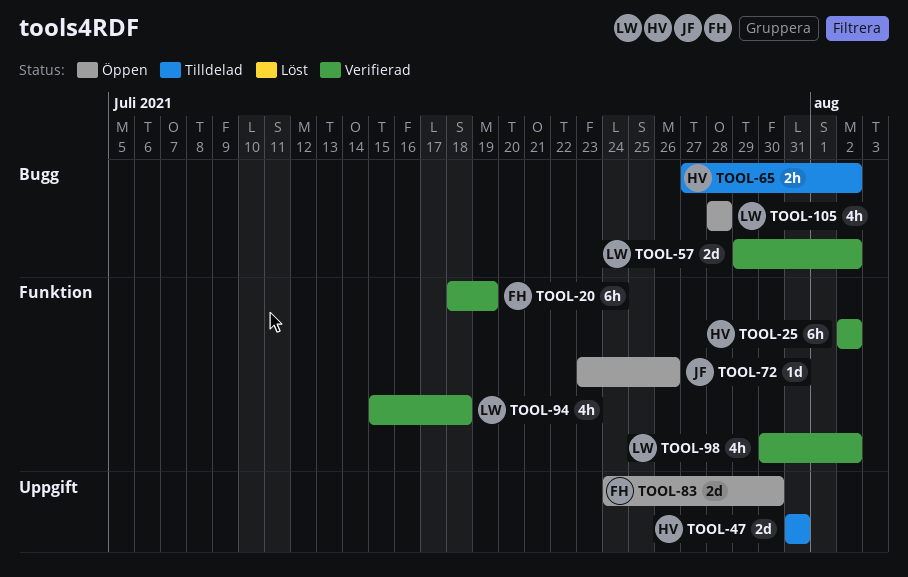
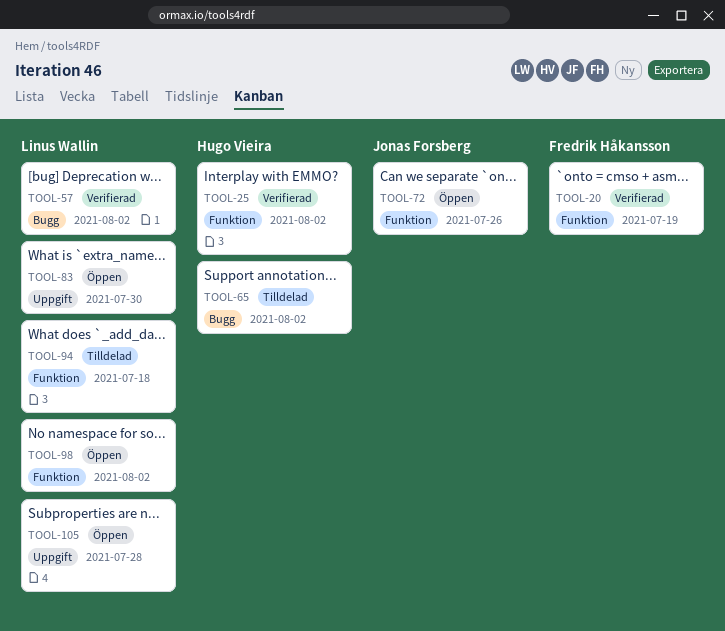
TOOL-47: present -> none
TOOL-83, owner: Fredrik Håkansson -> Linus Wallin
TOOL-94, status: Verifierad -> Tilldelad
TOOL-98, status: Verifierad -> Öppen
TOOL-105, label: Bugg -> Uppgift

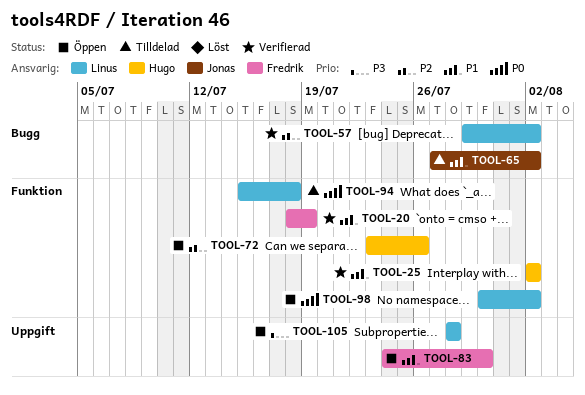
TOOL-65, owner: Hugo Vieira -> Jonas Forsberg
TOOL-72, owner: Jonas Forsberg -> Hugo Vieira
TOOL-83, owner: Linus Wallin -> Fredrik Håkansson

